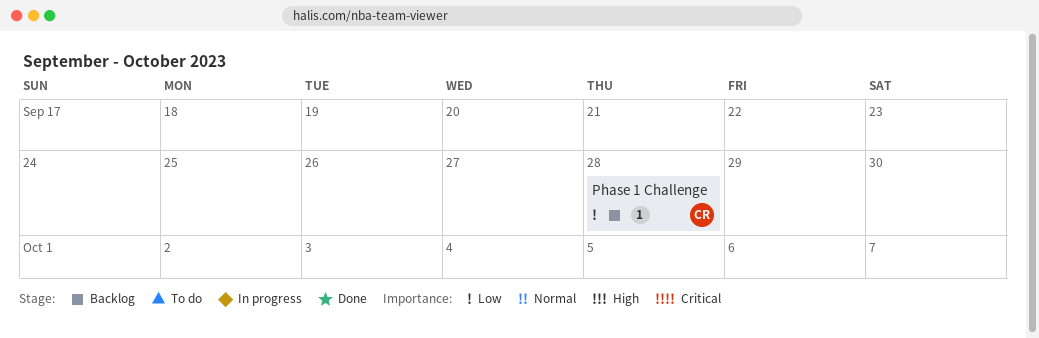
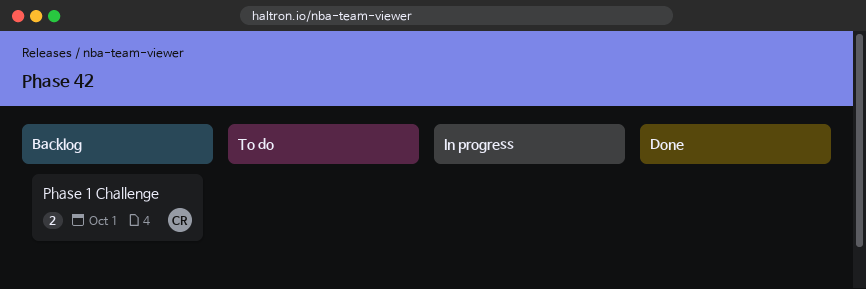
Phase 1 Challenge, estimate: 1 -> 2
Phase 1 Challenge, due: Sep 28 -> Oct 1

